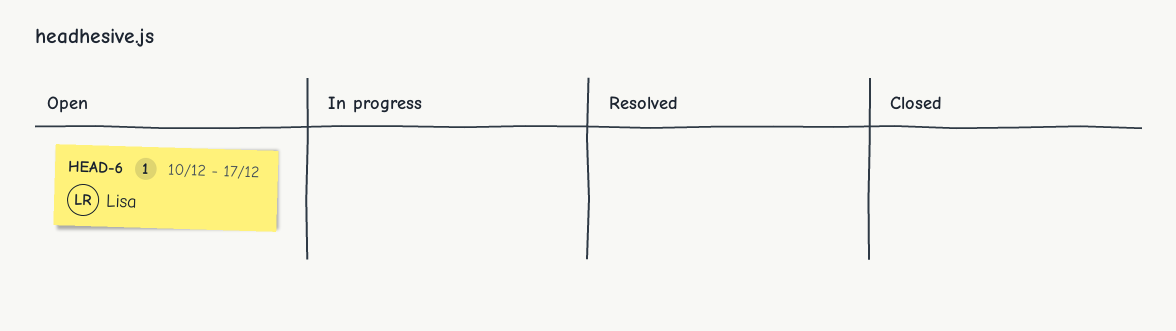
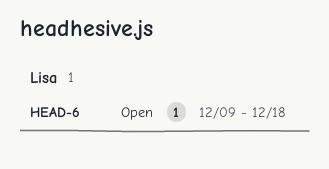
HEAD-6, start: Dec 10 -> Dec 9
HEAD-6, due: Dec 17 -> Dec 18

